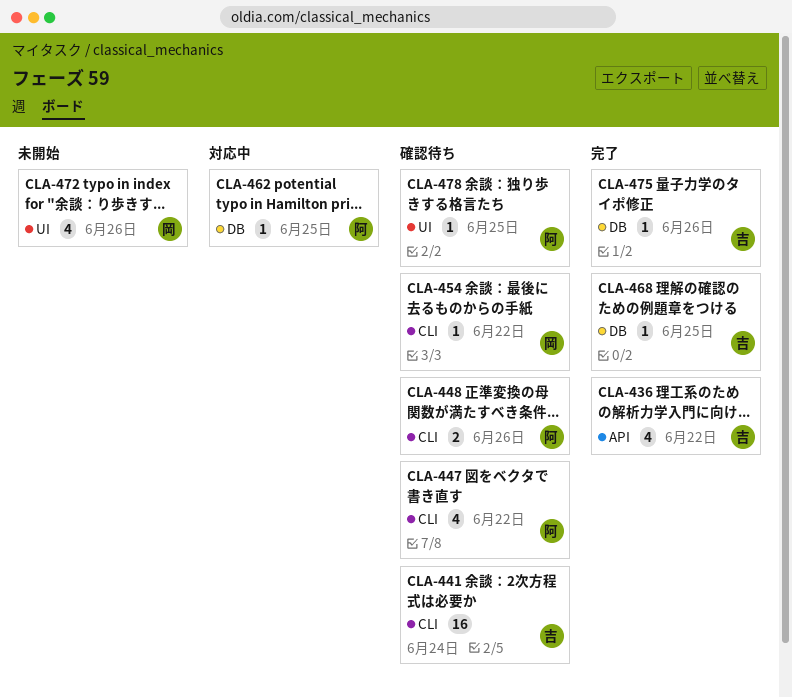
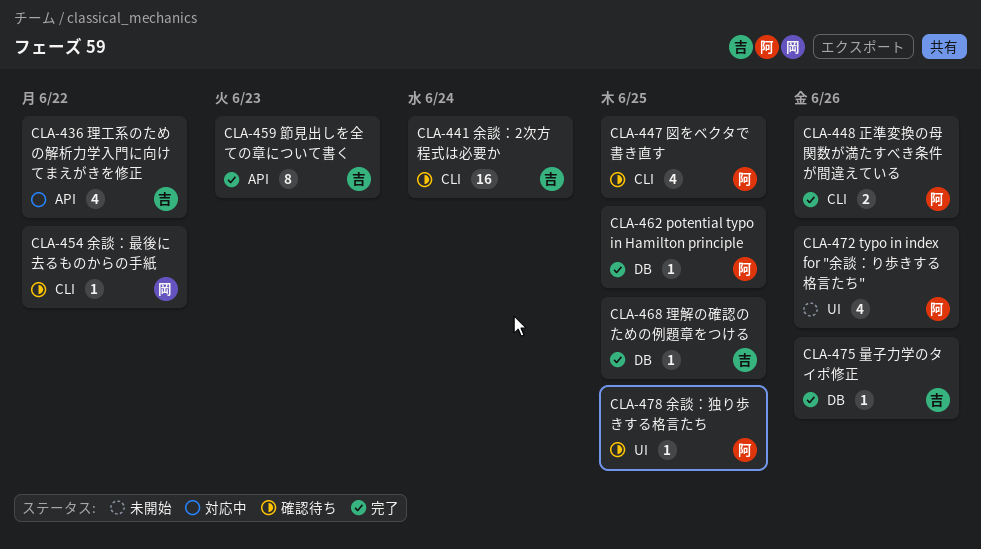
CLA-436, status: 完了 -> 対応中
CLA-447, due: Jun 22 -> Jun 25
CLA-448, status: 確認待ち -> 完了
CLA-459: none -> present
CLA-462, status: 対応中 -> 完了
CLA-472, owner: 岡 -> 阿

